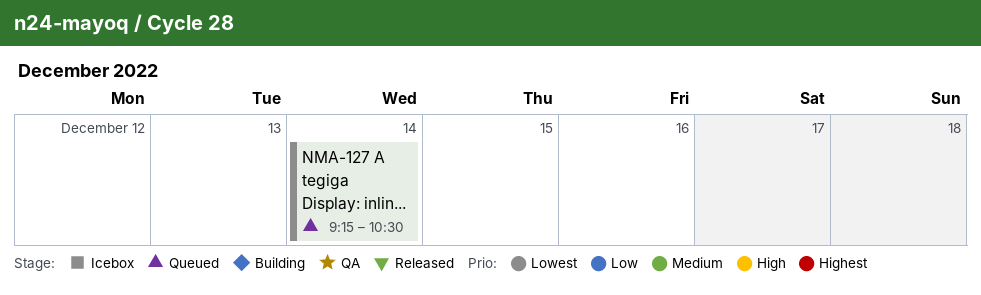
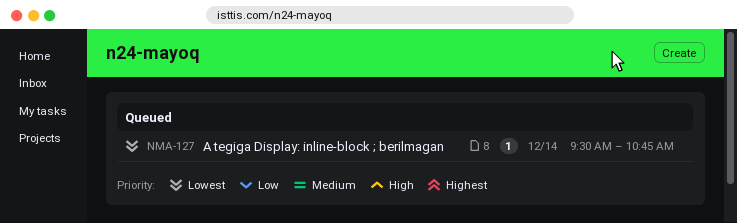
NMA-127, begins: 09:15 -> 09:30
NMA-127, ends: 10:30 -> 10:45

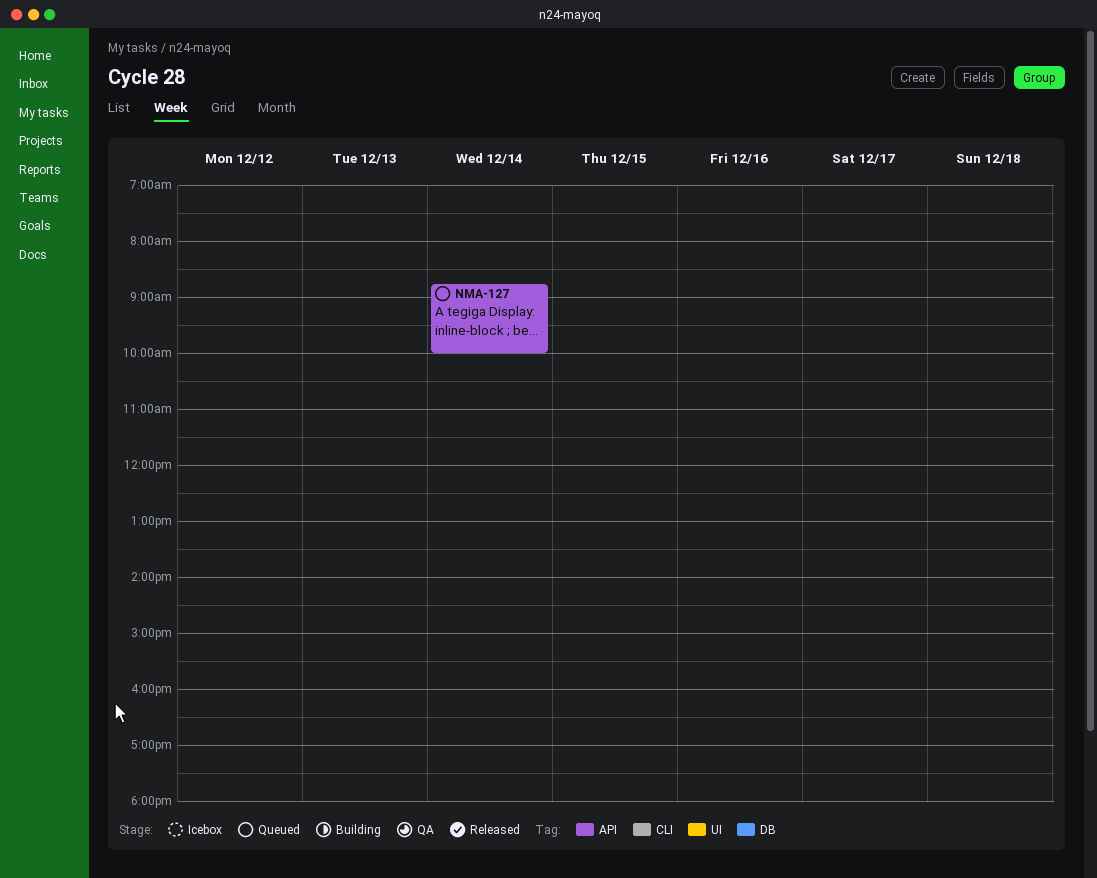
NMA-127, begins: 09:30 -> 08:45
NMA-127, ends: 10:45 -> 10:00

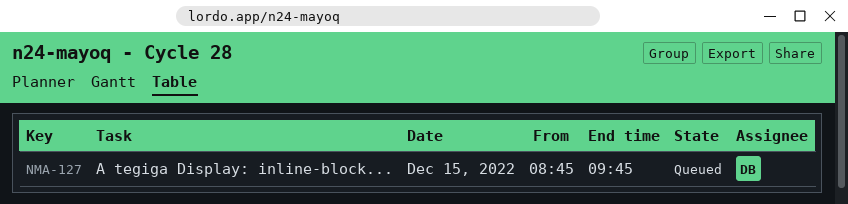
NMA-127, day: Dec 14 -> Dec 15
NMA-127, ends: 10:00 -> 09:45

